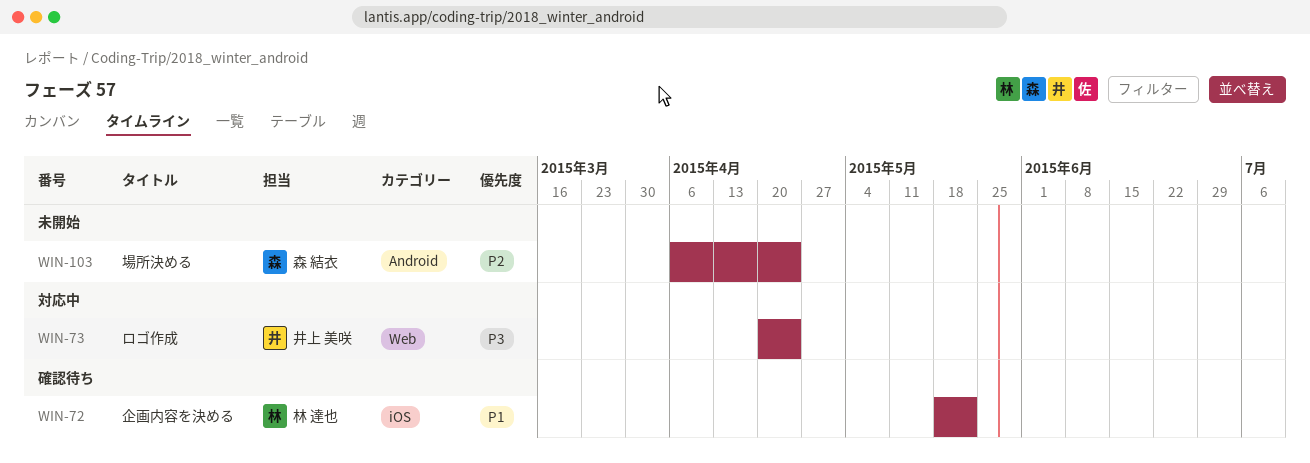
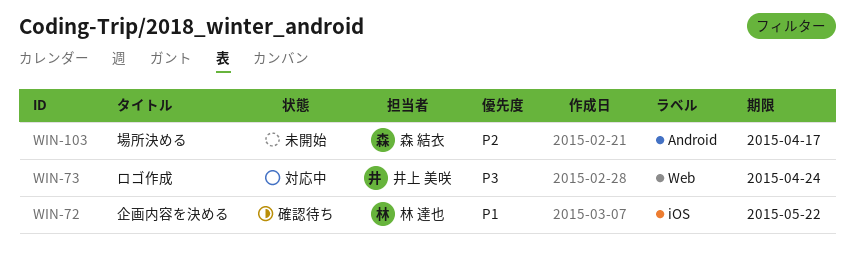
WIN-103, due: Apr 24 -> Apr 17

